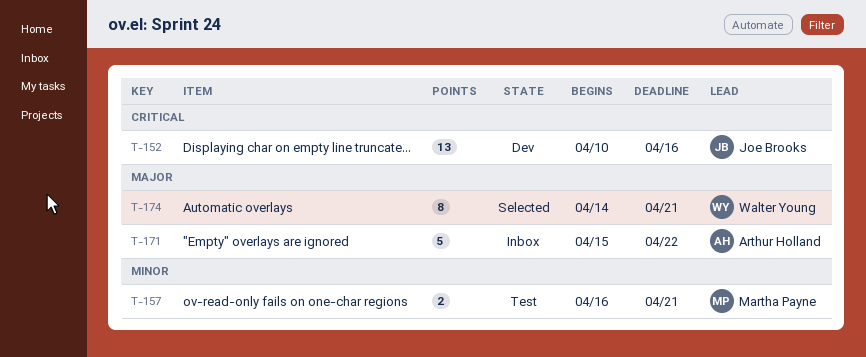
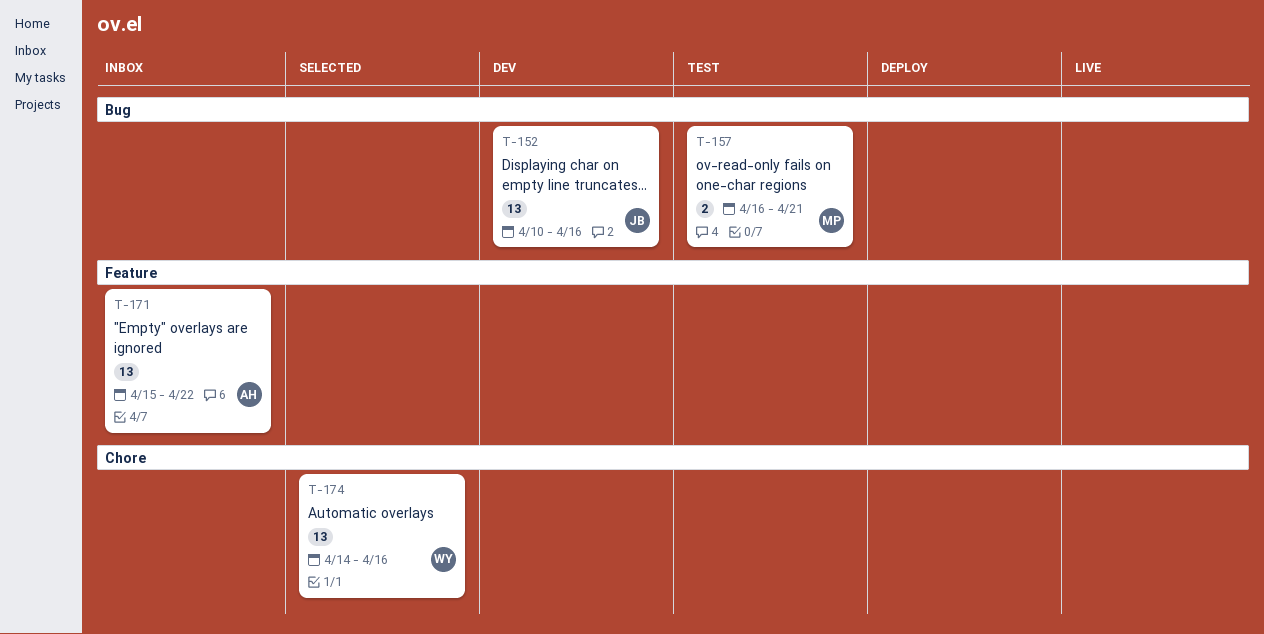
T-171, estimate: 5 -> 13
T-174, estimate: 8 -> 13
T-174, due: Apr 21 -> Apr 16

